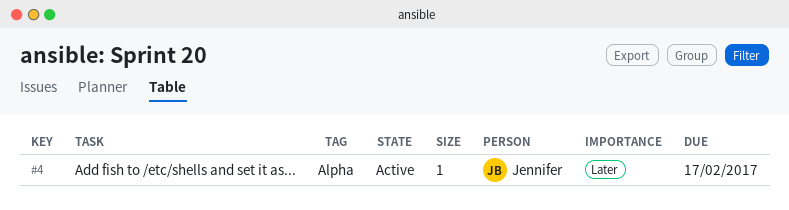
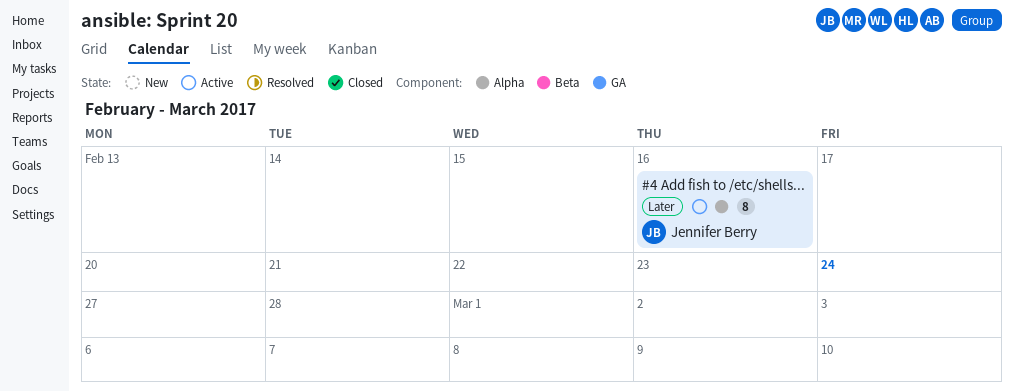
#4, estimate: 1 -> 8
#4, due: Feb 17 -> Feb 16

